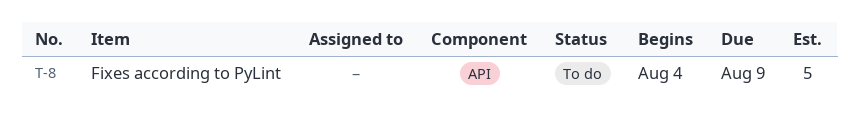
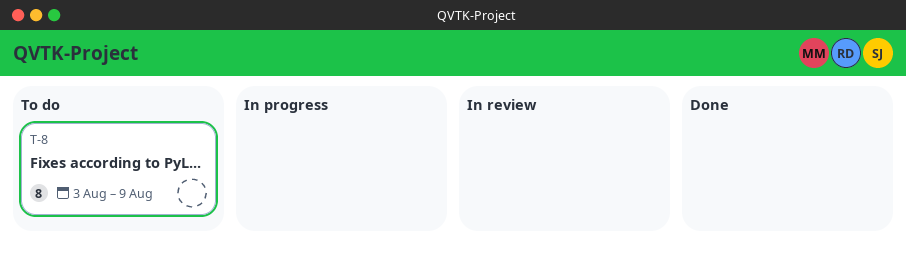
T-8, estimate: 5 -> 8
T-8, start: Aug 4 -> Aug 3

